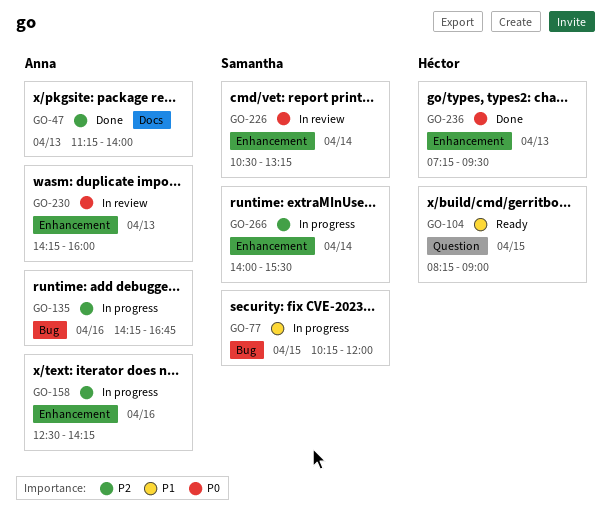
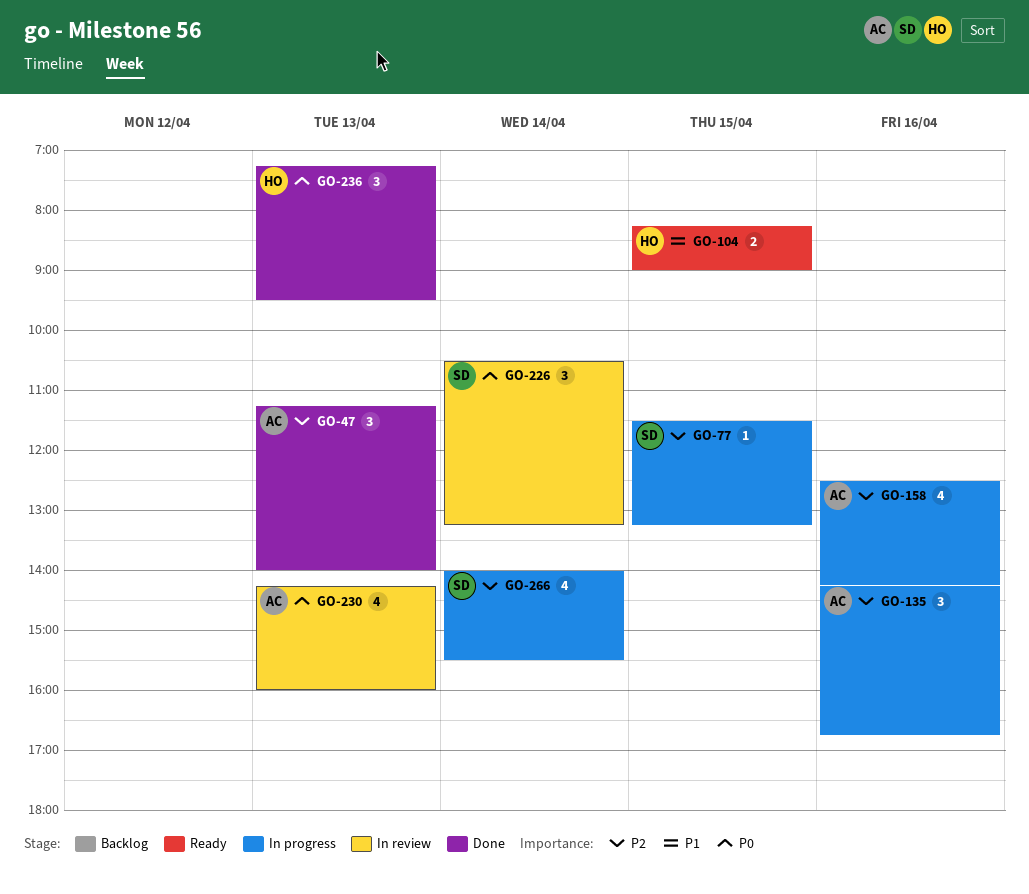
GO-77, priority: P1 -> P2
GO-77, begins: 10:15 -> 11:30
GO-77, ends: 12:00 -> 13:15

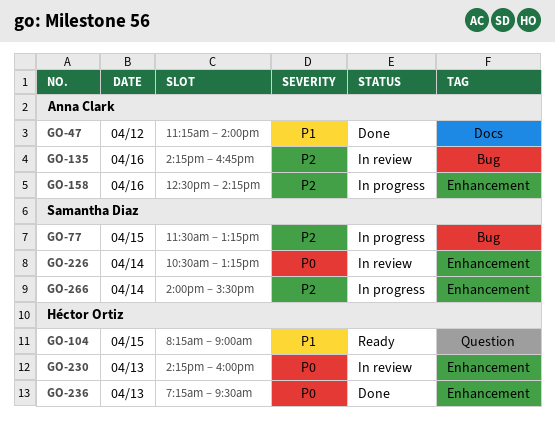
GO-47, priority: P2 -> P1
GO-47, day: Apr 13 -> Apr 12
GO-135, status: In progress -> In review
GO-230, owner: Anna Clark -> Héctor Ortiz

